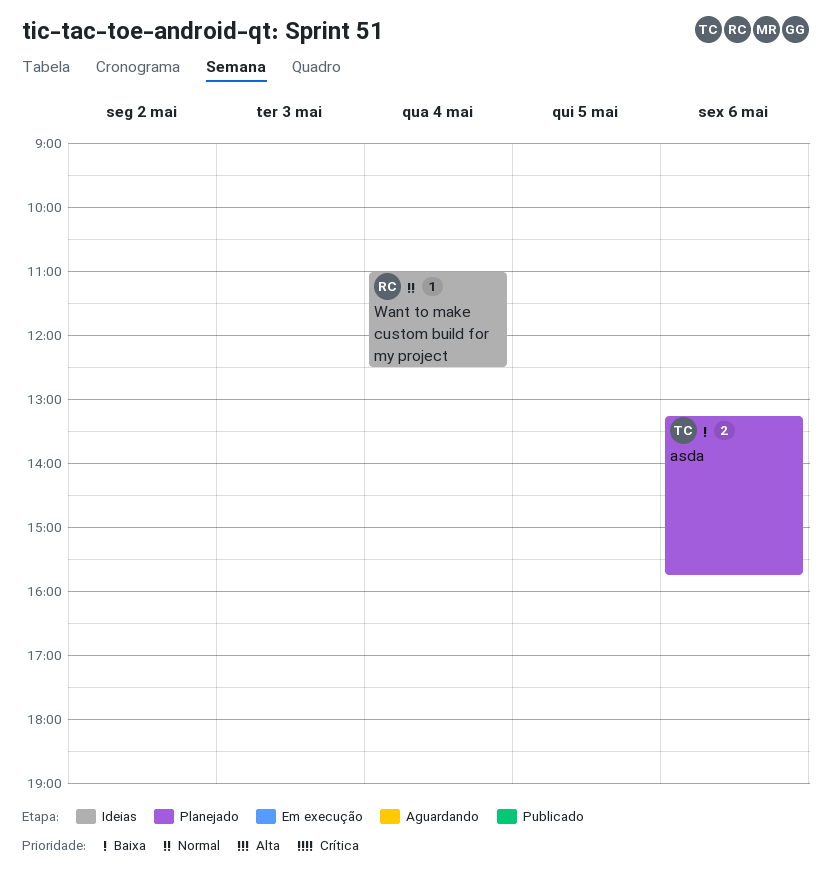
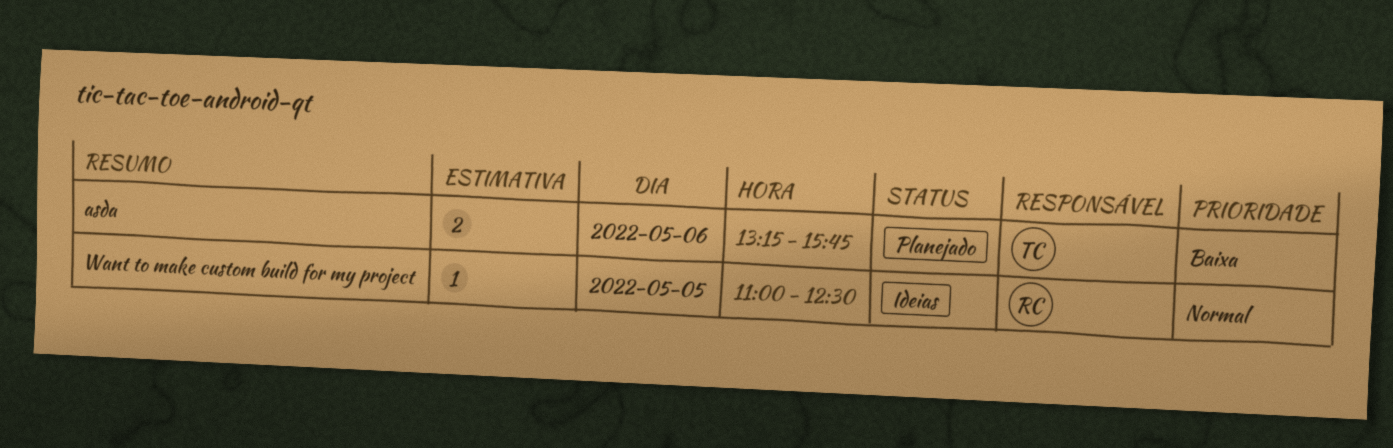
Want to make custom build for my project, day: May 4 -> May 5

